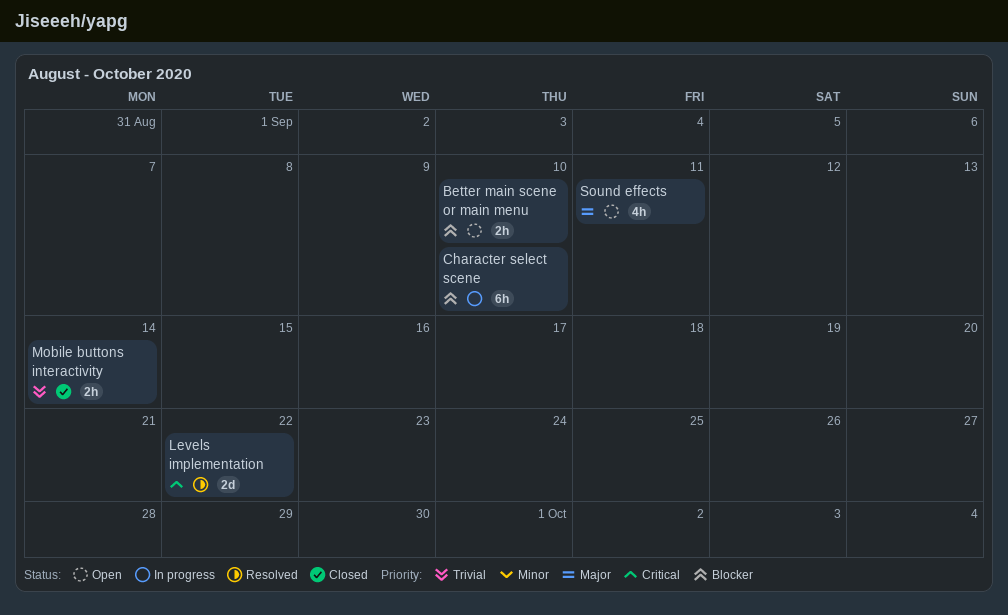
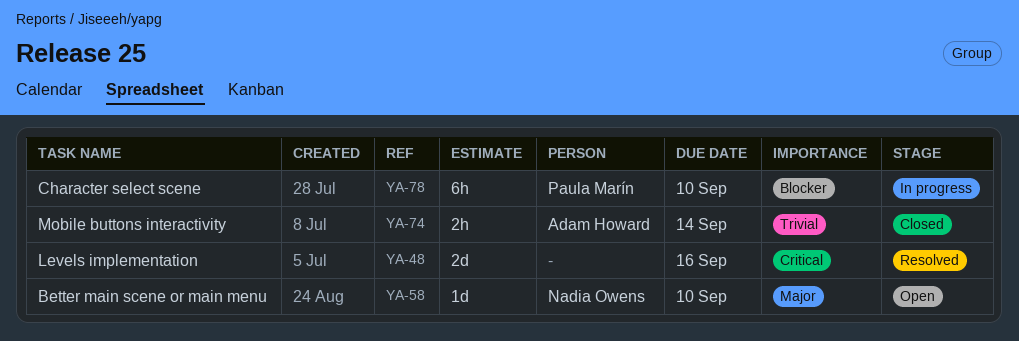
Better main scene or main menu, priority: Blocker -> Major
Better main scene or main menu, estimate: 2h -> 1d
Levels implementation, due: Sep 22 -> Sep 16
Sound effects: present -> none

